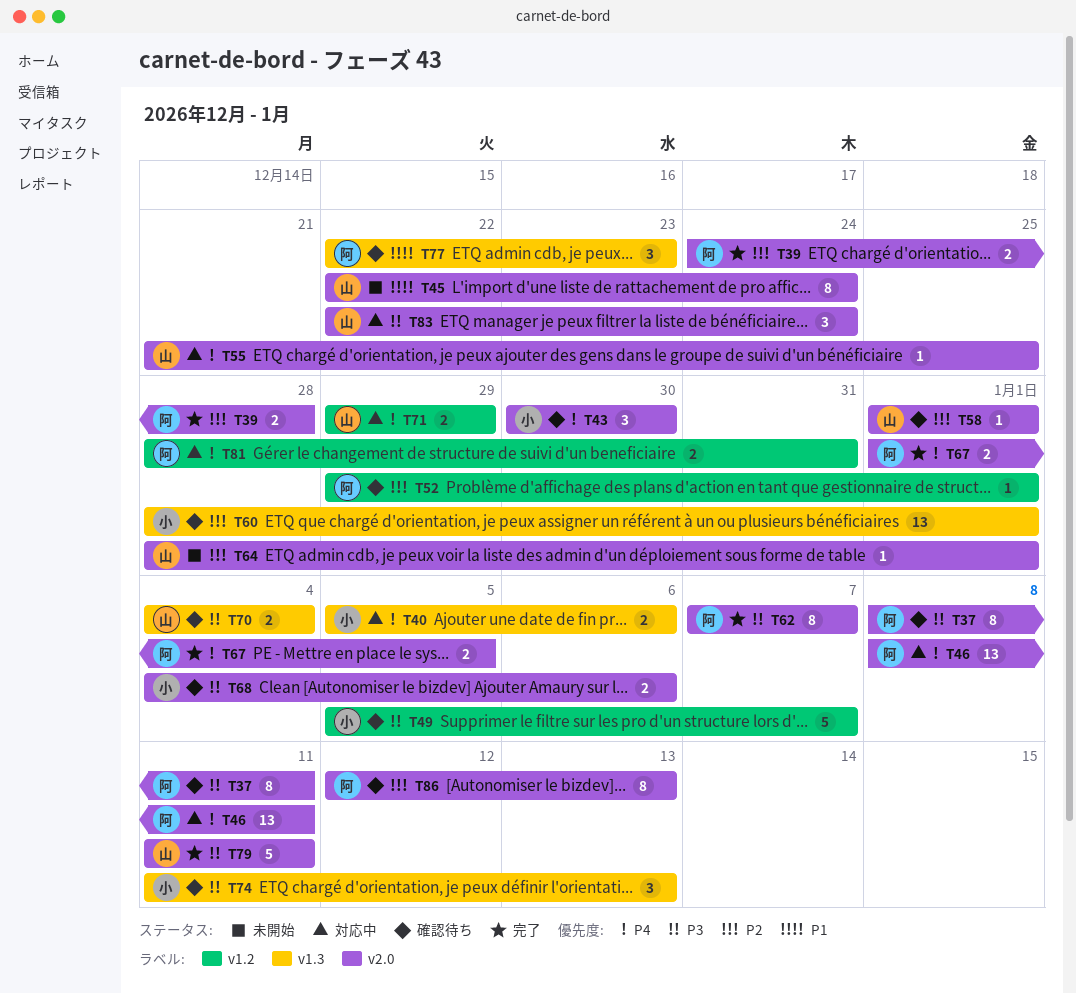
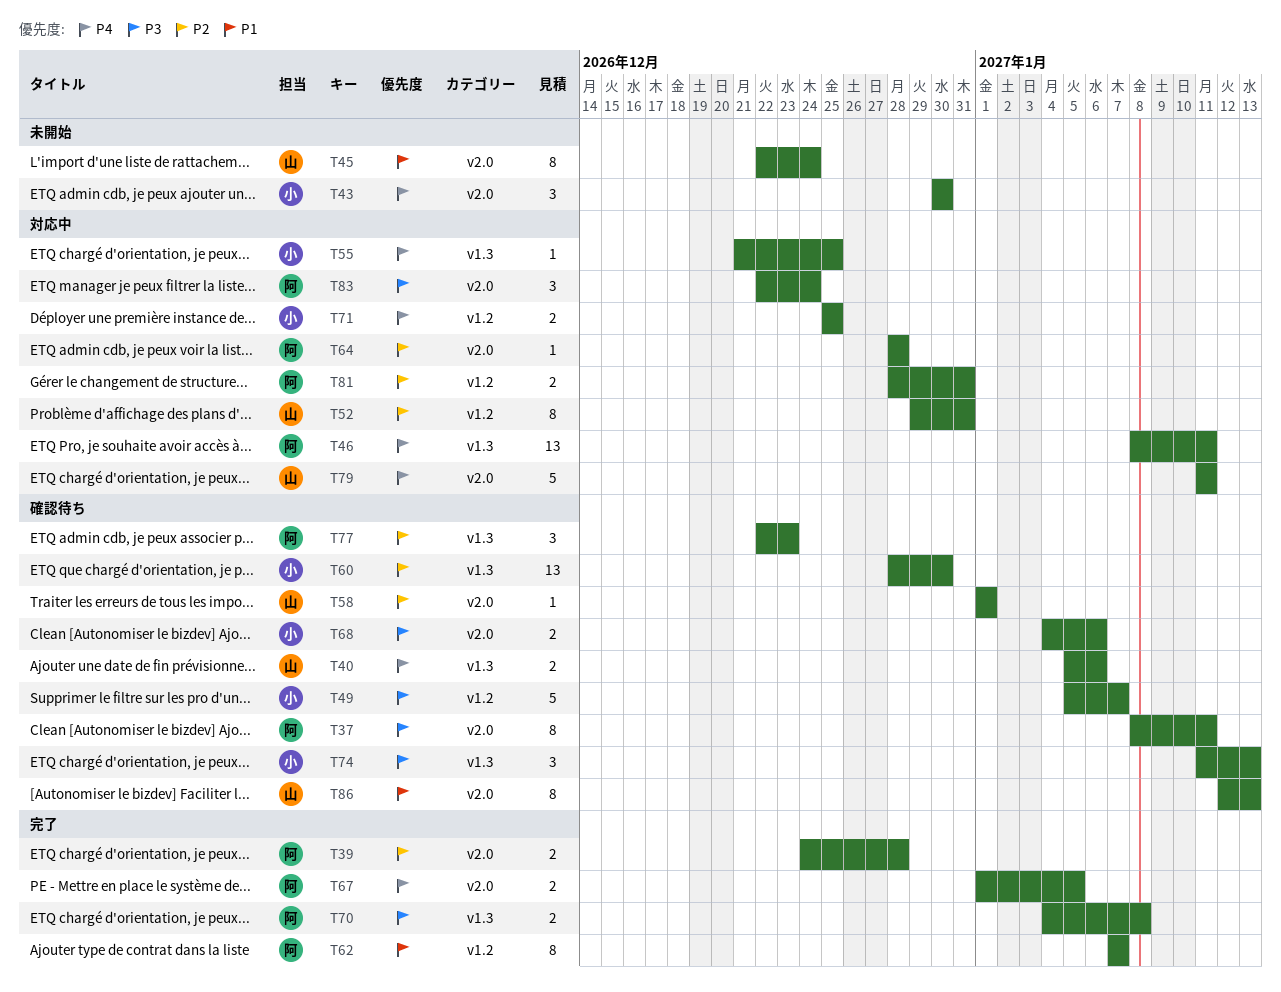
T40, status: 対応中 -> 確認待ち
T40, owner: 小 -> 山
T43, status: 確認待ち -> 未開始
T46, label: v2.0 -> v1.3
T52, status: 確認待ち -> 対応中
T52, owner: 阿 -> 山
T52, estimate: 1 -> 8
T52, due: Jan 1 -> Dec 31
T55, owner: 山 -> 小
T55, label: v2.0 -> v1.3
T60, due: Jan 1 -> Dec 30
T62, priority: P3 -> P1
T62, label: v2.0 -> v1.2
T64, status: 未開始 -> 対応中
T64, owner: 山 -> 阿
T64, due: Jan 1 -> Dec 28
T70, status: 確認待ち -> 完了
T70, owner: 山 -> 阿
T70, due: Jan 4 -> Jan 8
T71, owner: 山 -> 小
T71, start: Dec 29 -> Dec 25
T71, due: Dec 29 -> Dec 25
T77, priority: P1 -> P2
T79, status: 完了 -> 対応中
T79, priority: P3 -> P4
T81, priority: P4 -> P2
T83, owner: 山 -> 阿
T86, owner: 阿 -> 山
T86, priority: P2 -> P1

